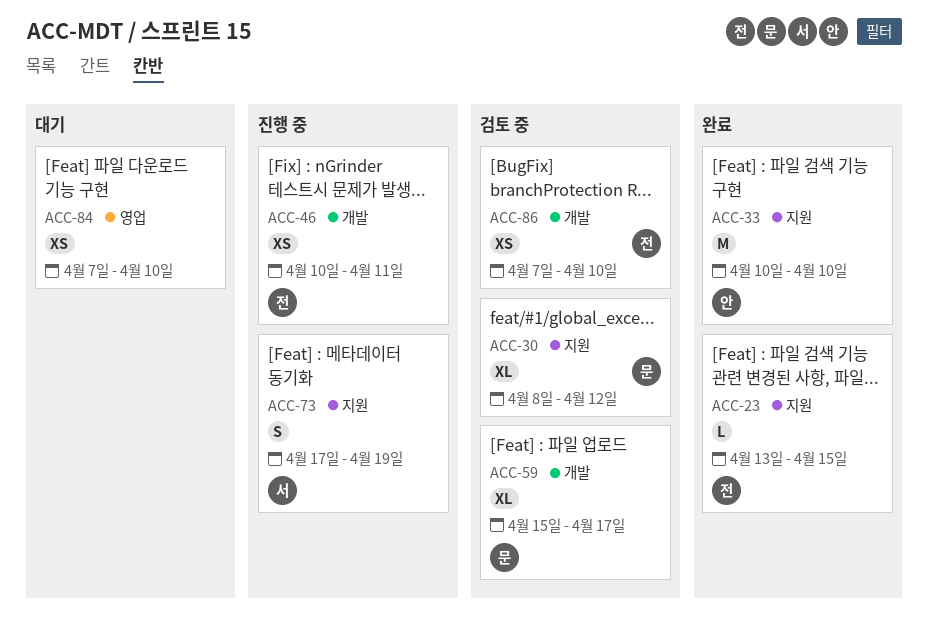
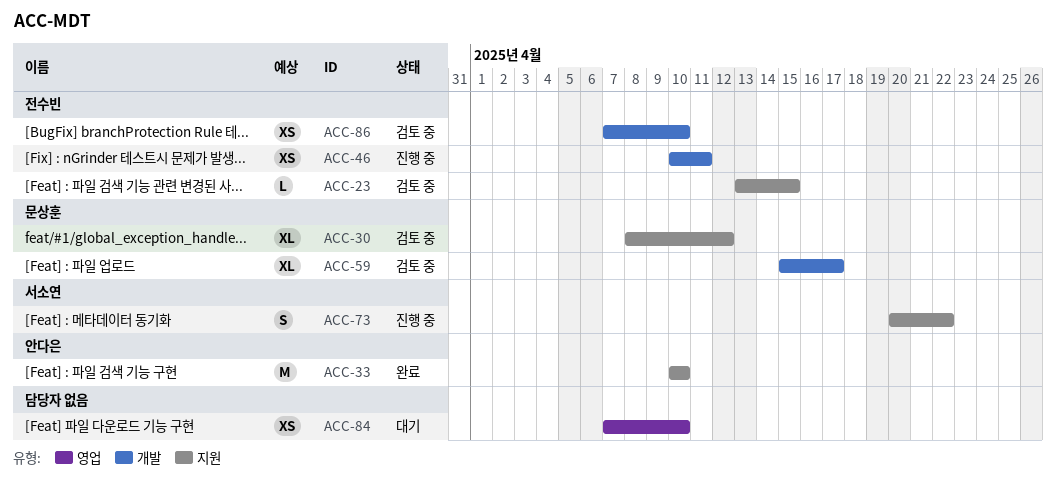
ACC-23, status: 완료 -> 검토 중
ACC-73, start: Apr 17 -> Apr 20
ACC-73, due: Apr 19 -> Apr 22

